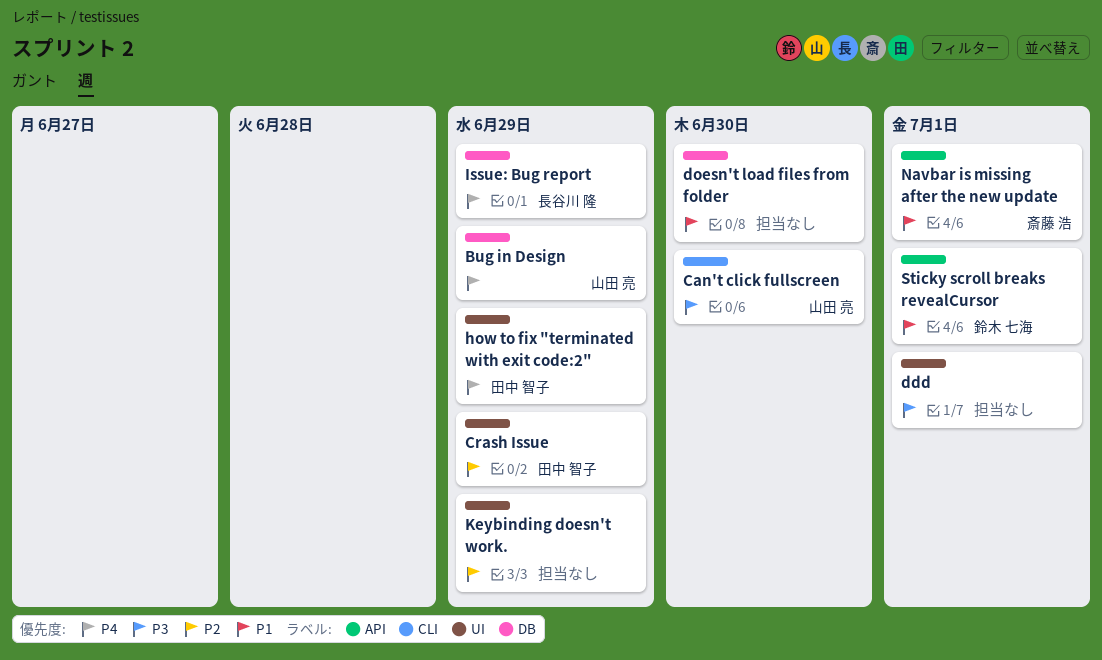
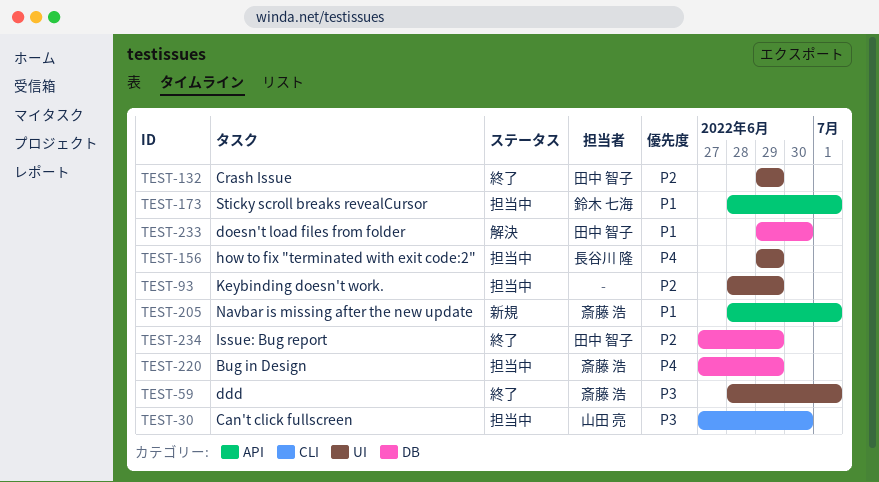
Bug in Design, owner: 山田 亮 -> 斎藤 浩
ddd, owner: none -> 斎藤 浩
doesn't load files from folder, owner: none -> 田中 智子
how to fix "terminated with exit code:2", owner: 田中 智子 -> 長谷川 隆
Issue: Bug report, owner: 長谷川 隆 -> 田中 智子
Issue: Bug report, priority: P4 -> P2

